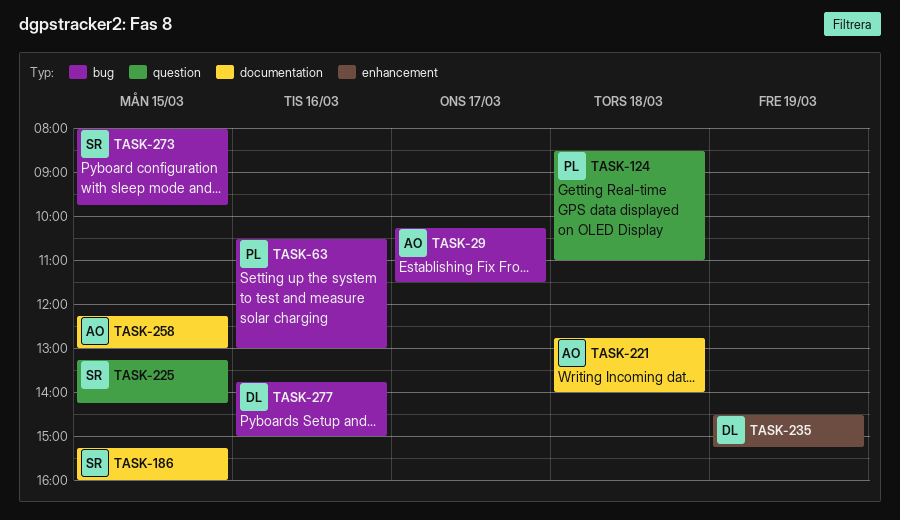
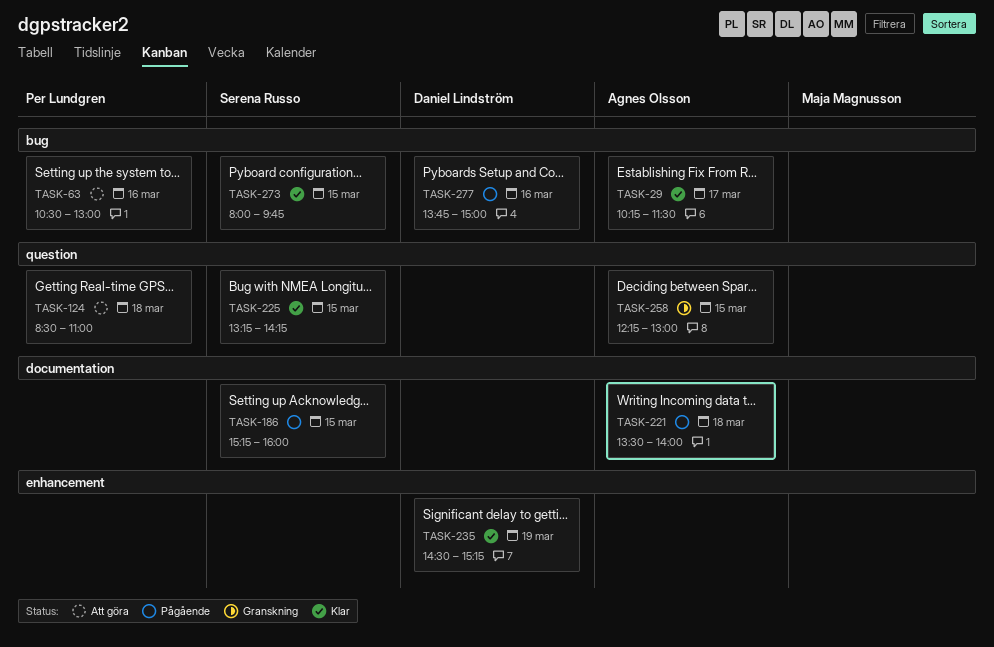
TASK-221, begins: 12:45 -> 13:30
TASK-258, label: documentation -> question

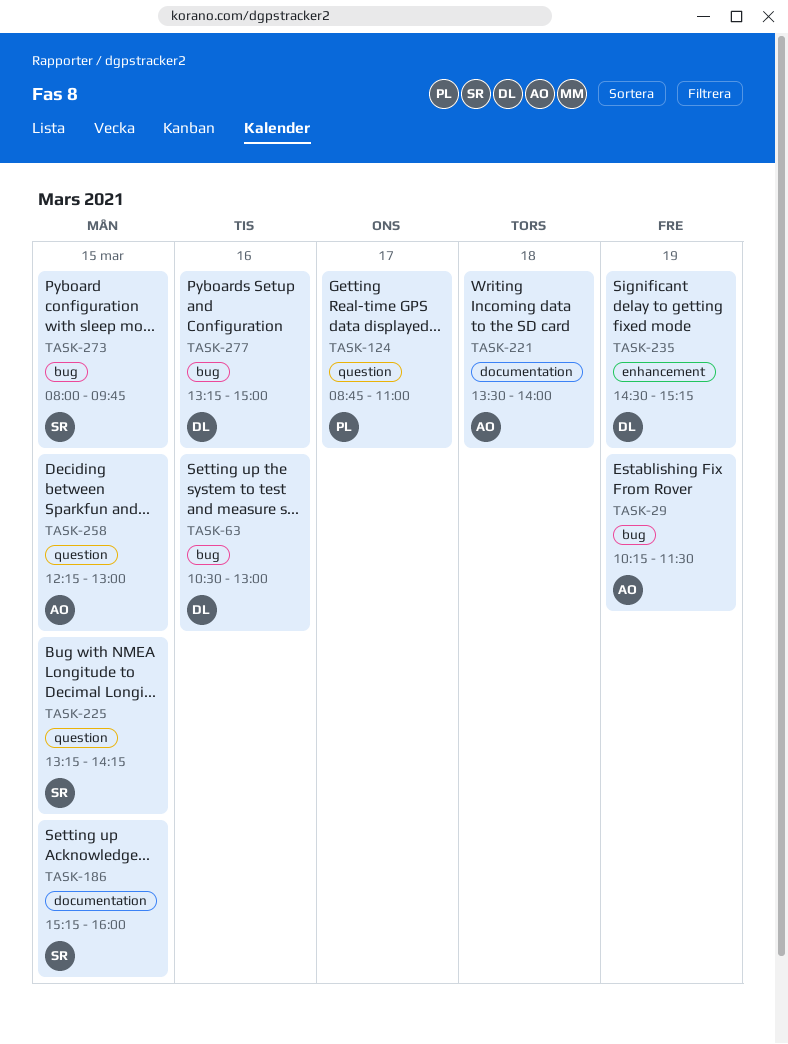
TASK-29, day: Mar 17 -> Mar 19
TASK-63, owner: Per Lundgren -> Daniel Lindström
TASK-124, day: Mar 18 -> Mar 17
TASK-124, begins: 08:30 -> 08:45
TASK-277, begins: 13:45 -> 13:15

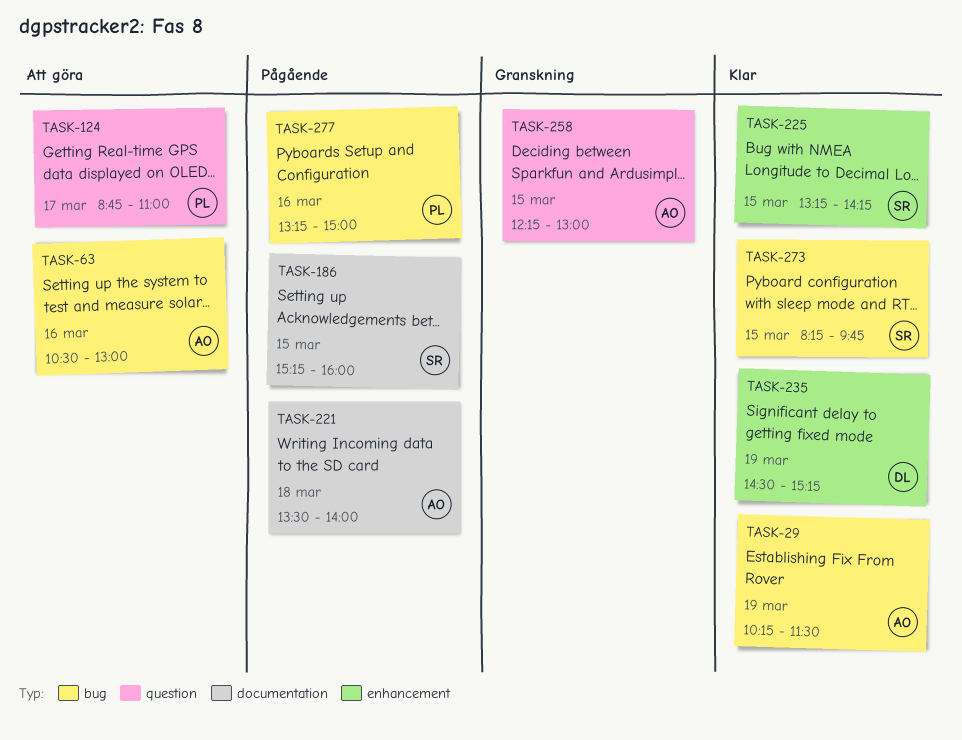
TASK-63, owner: DL -> AO
TASK-225, label: question -> enhancement
TASK-273, begins: 08:00 -> 08:15
TASK-277, owner: DL -> PL

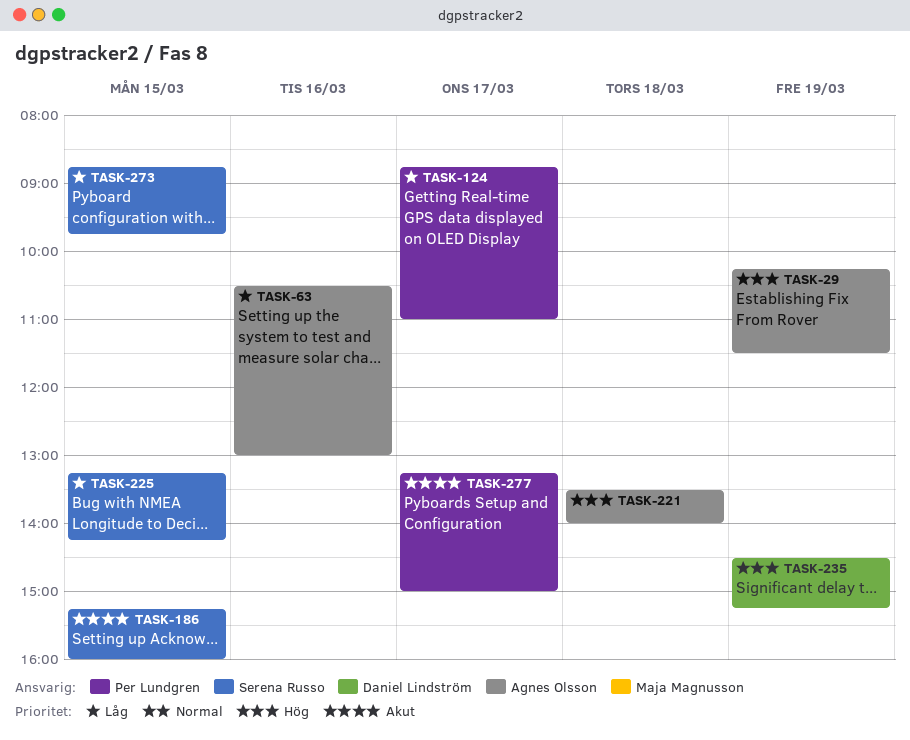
TASK-258: present -> none
TASK-273, begins: 08:15 -> 08:45
TASK-277, day: Mar 16 -> Mar 17

